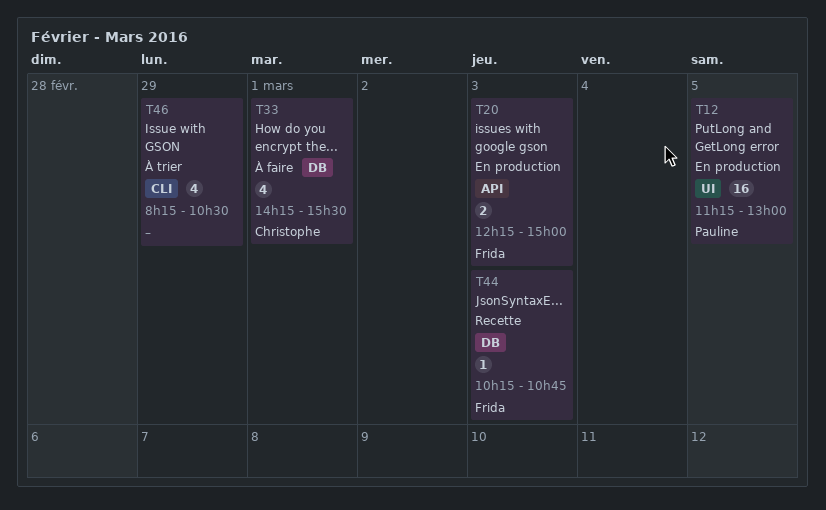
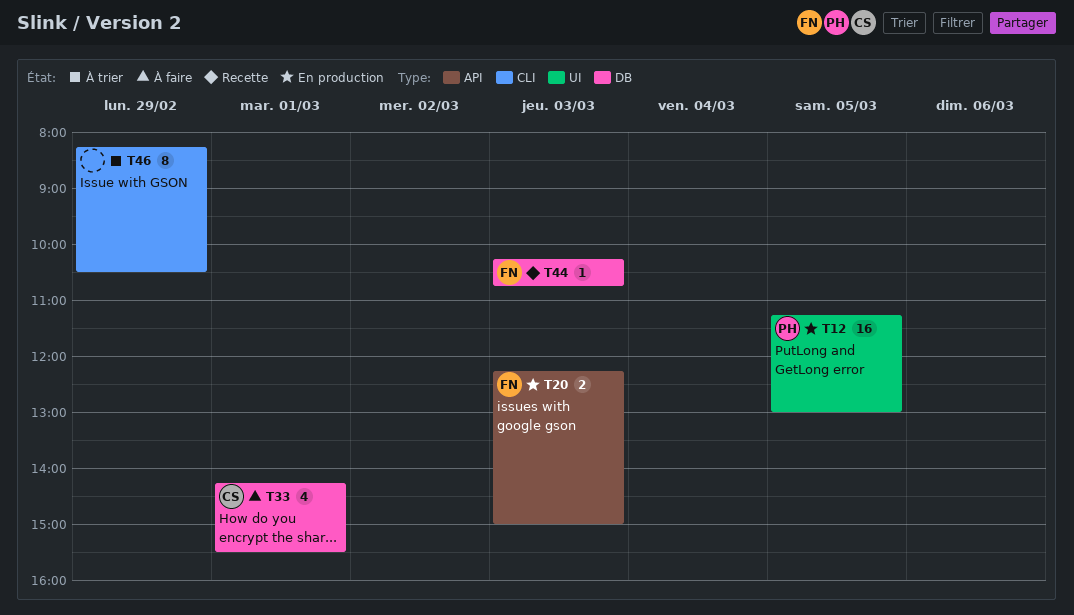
T46, estimate: 4 -> 8

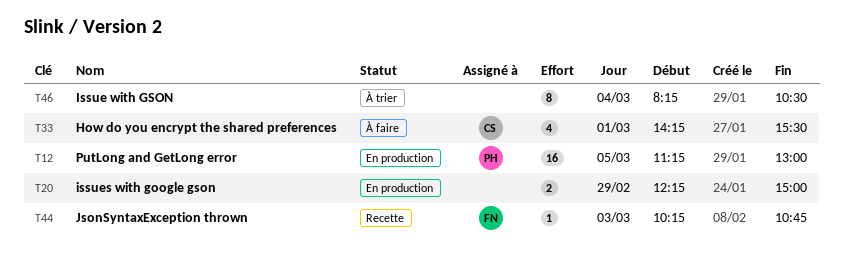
T20, owner: FN -> none
T20, day: Mar 3 -> Feb 29
T46, day: Feb 29 -> Mar 4

